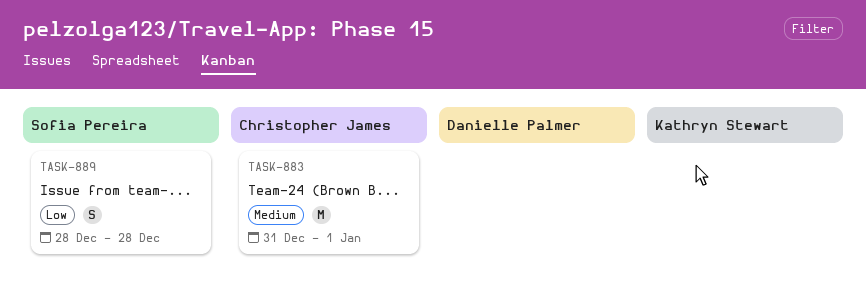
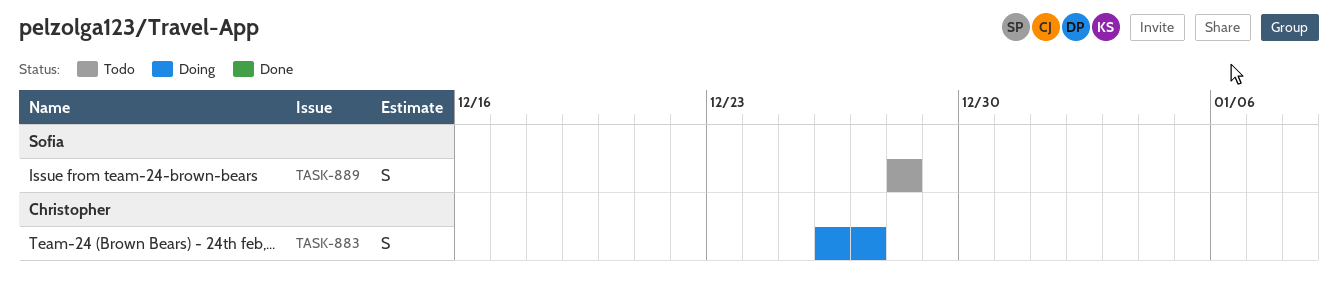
TASK-883, estimate: M -> S
TASK-883, start: Dec 31 -> Dec 26
TASK-883, due: Jan 1 -> Dec 27

